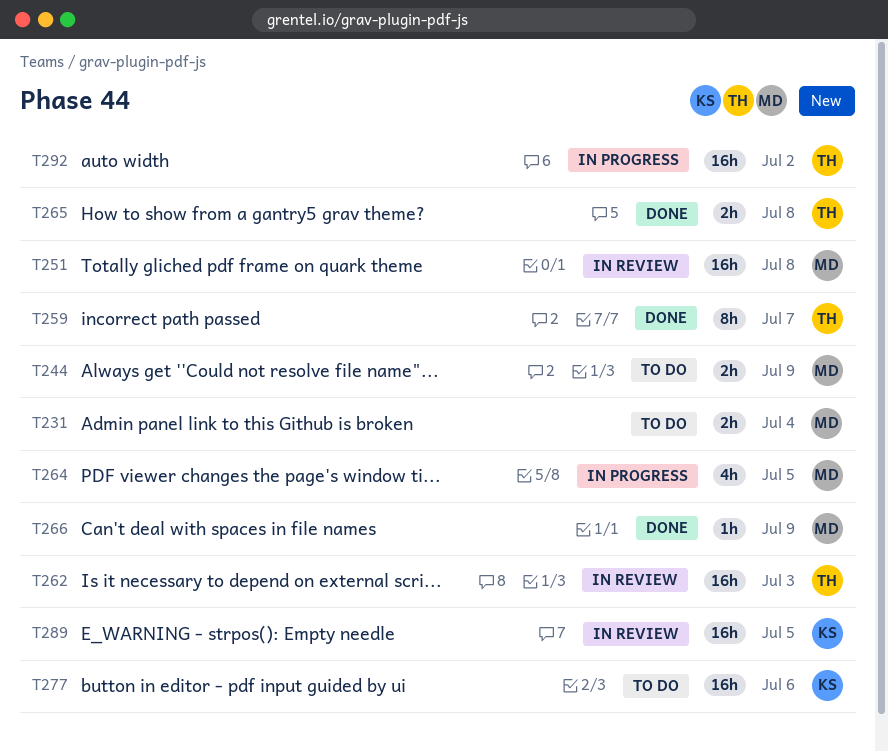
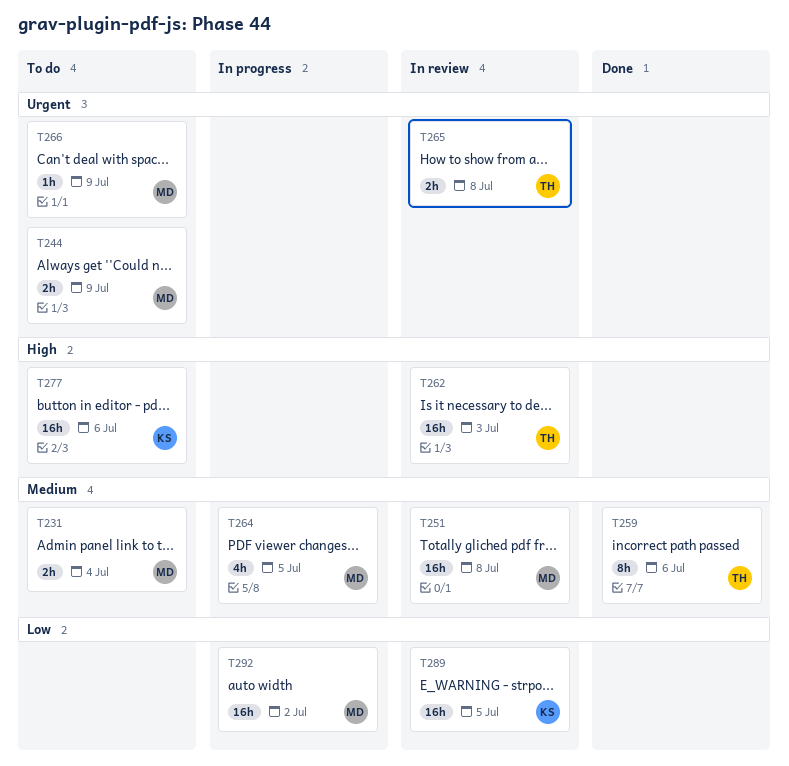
T259, due: Jul 7 -> Jul 6
T265, status: Done -> In review
T266, status: Done -> To do
T292, owner: TH -> MD

